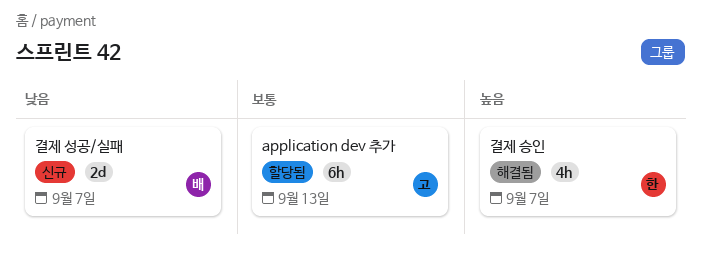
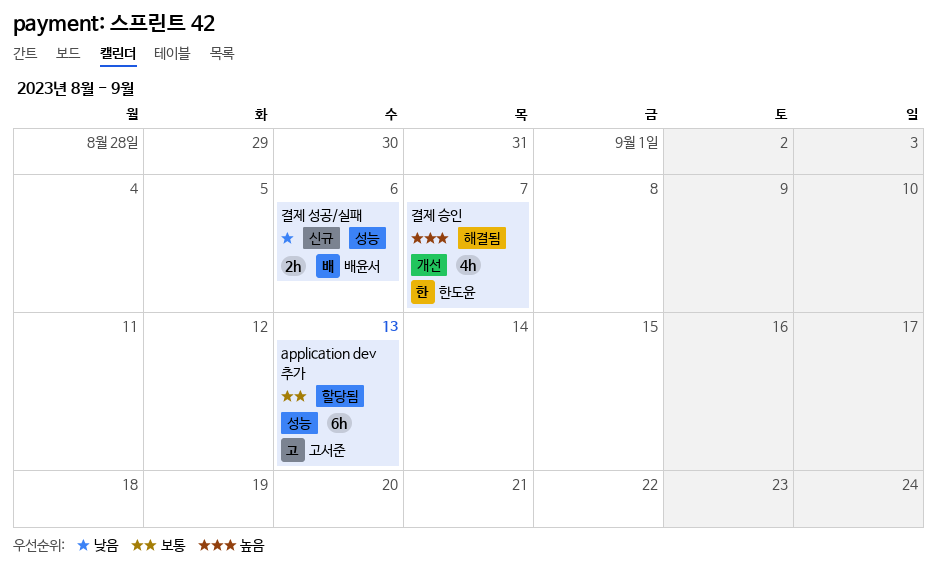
결제 성공/실패, estimate: 2d -> 2h
결제 성공/실패, due: Sep 7 -> Sep 6

